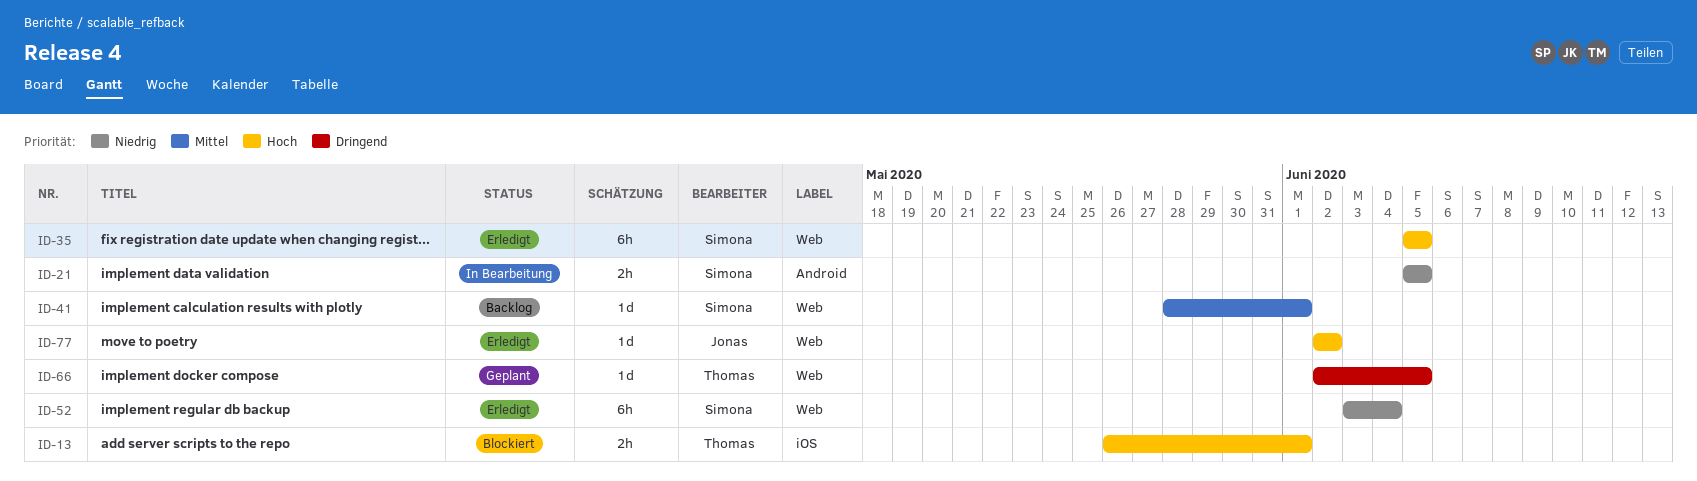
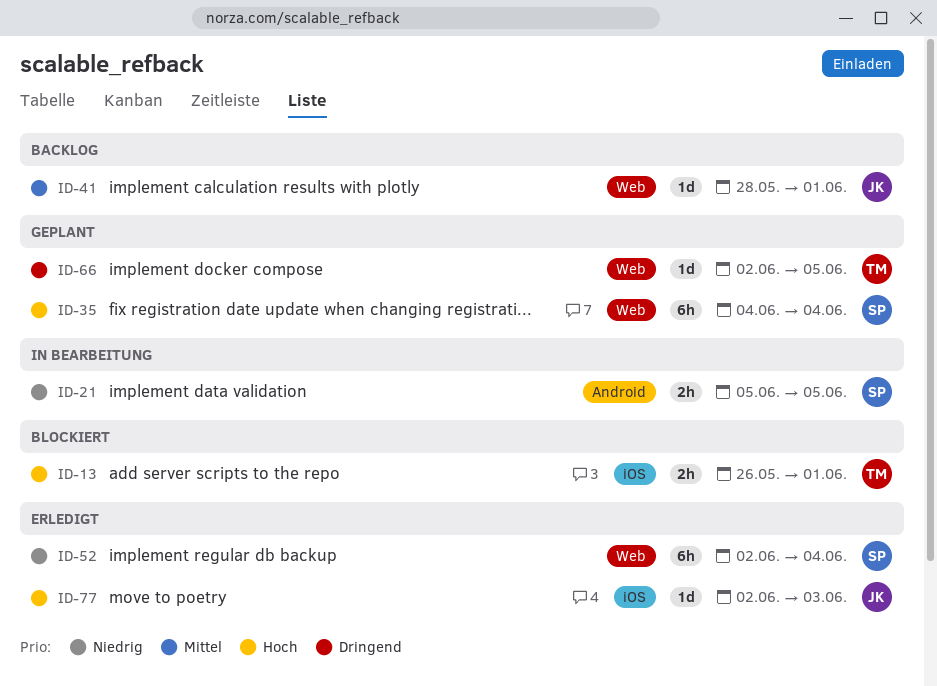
ID-35, status: Erledigt -> Geplant
ID-35, start: Jun 5 -> Jun 4
ID-35, due: Jun 5 -> Jun 4
ID-41, owner: Simona -> Jonas
ID-52, start: Jun 3 -> Jun 2
ID-77, label: Web -> iOS
ID-77, due: Jun 2 -> Jun 3

